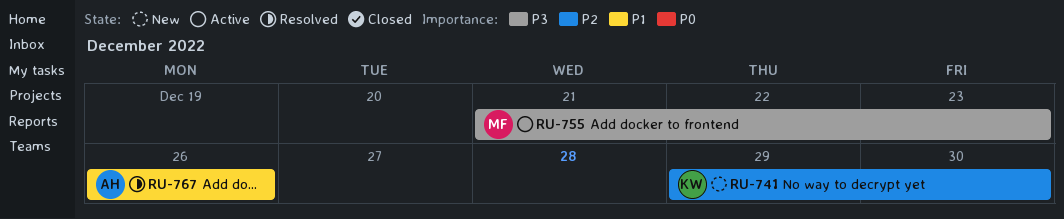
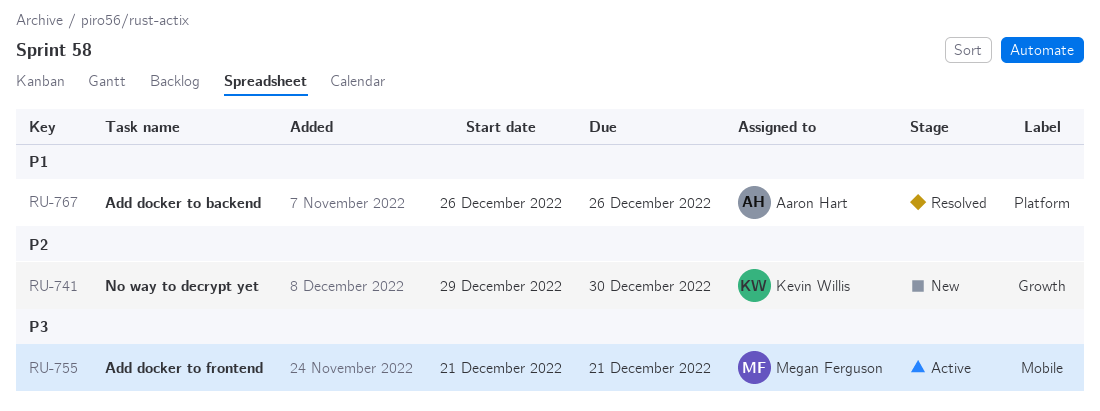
RU-755, due: Dec 23 -> Dec 21

